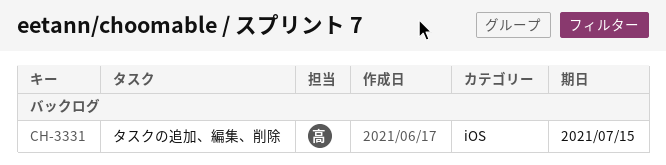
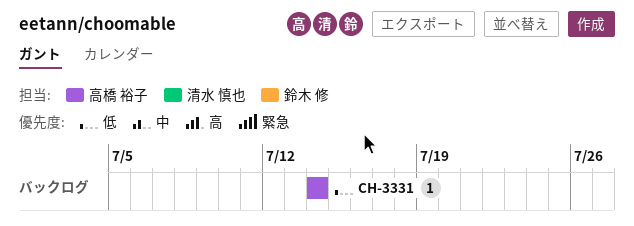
CH-3331, due: Jul 15 -> Jul 14

